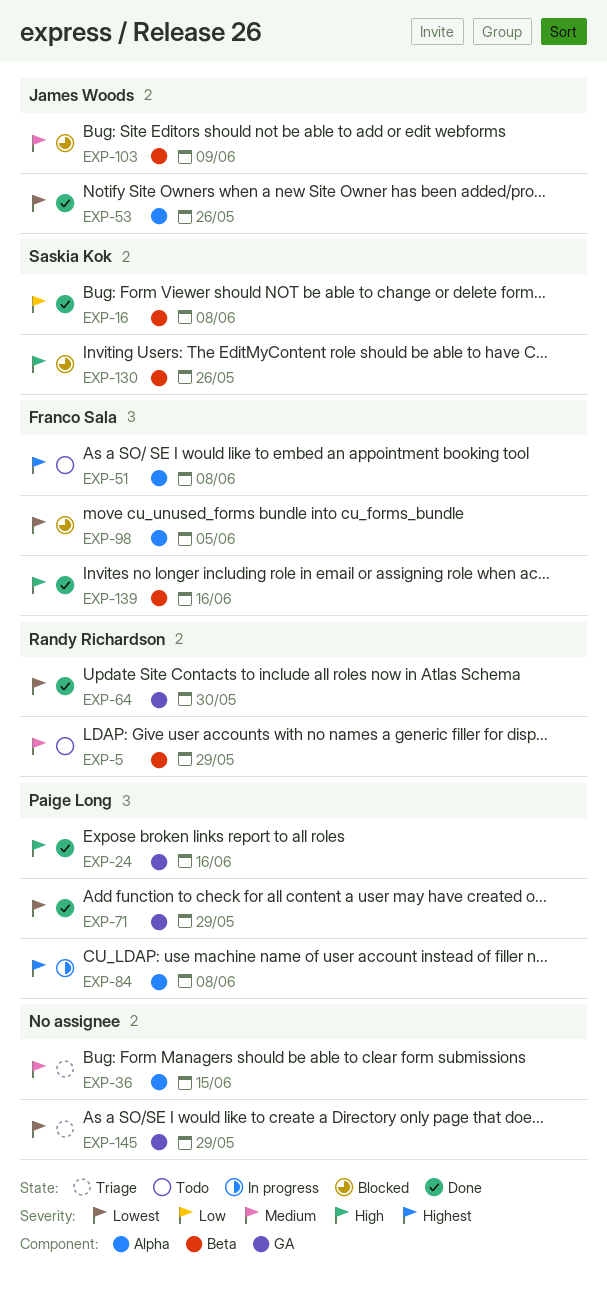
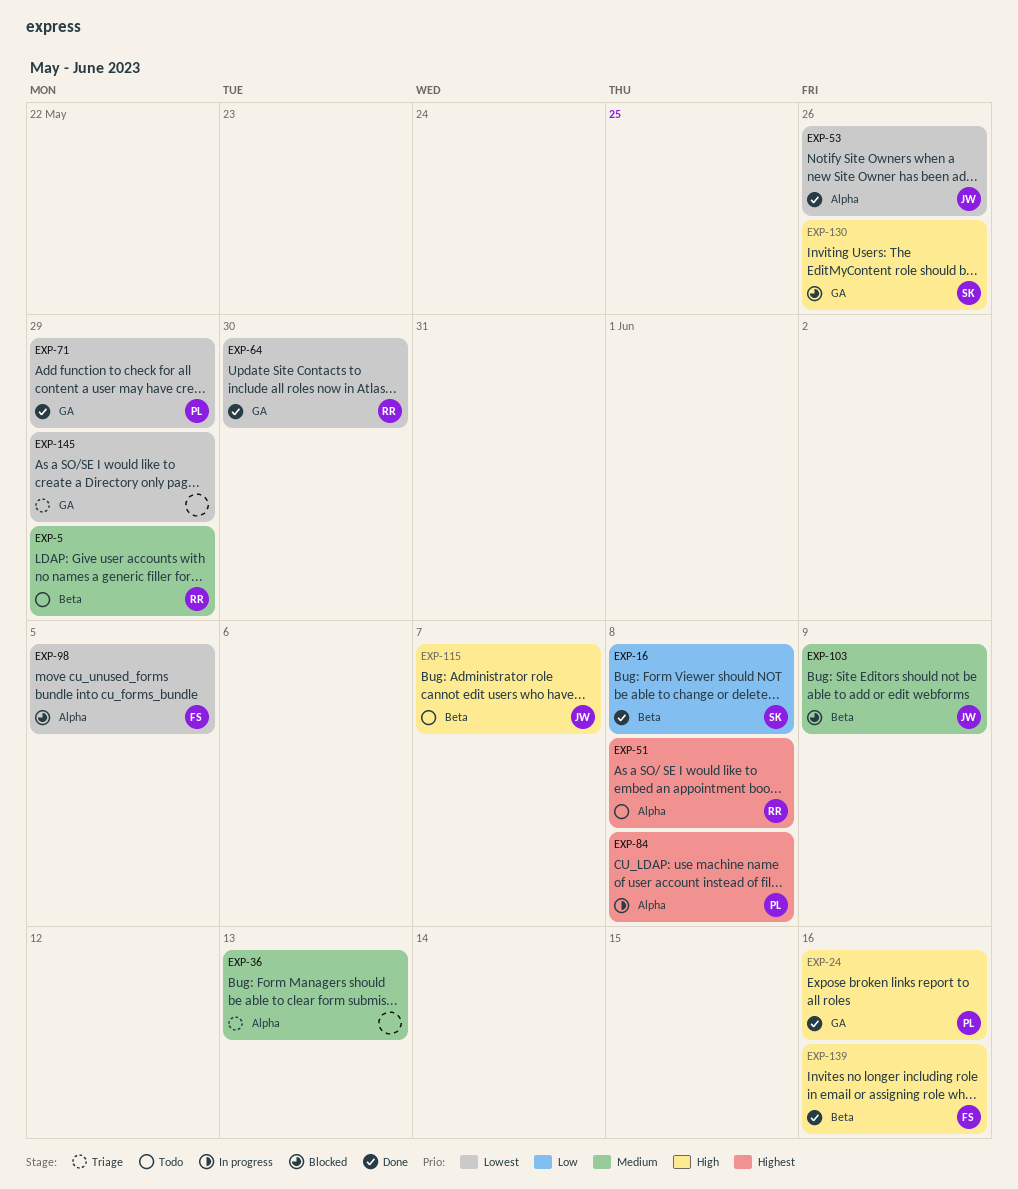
EXP-36, due: Jun 15 -> Jun 13
EXP-51, owner: Franco Sala -> Randy Richardson
EXP-115: none -> present
EXP-130, label: Beta -> GA

